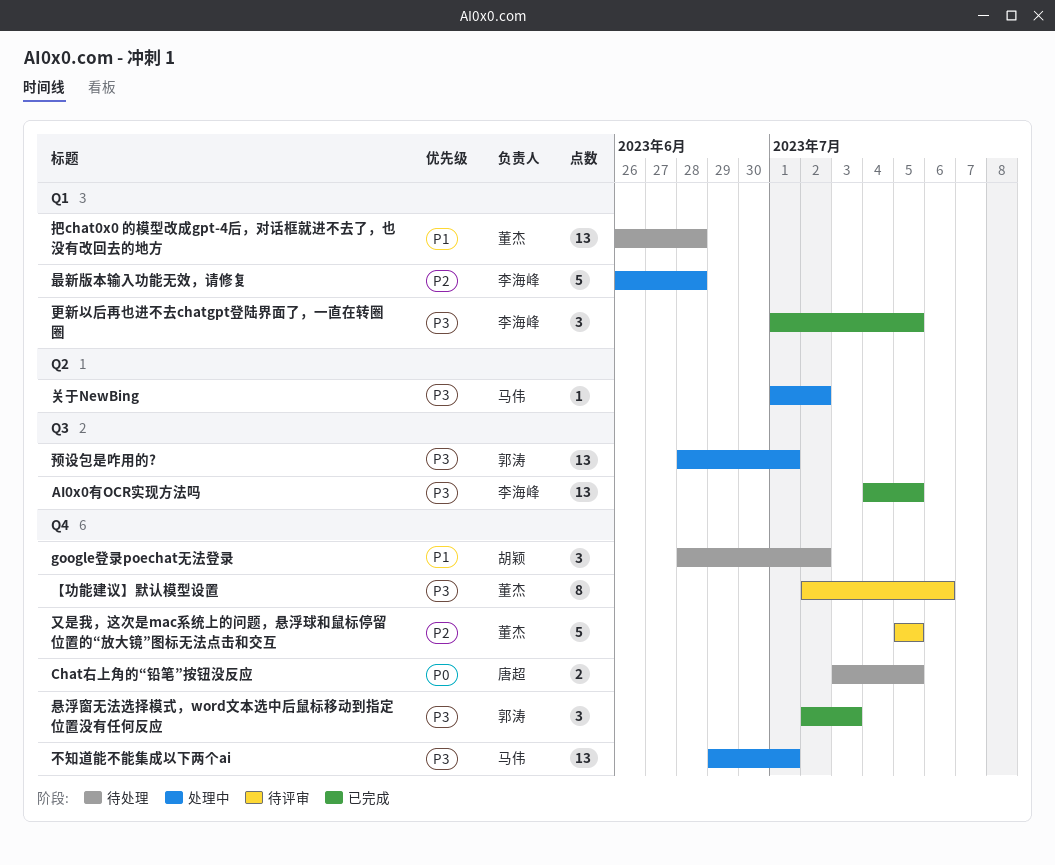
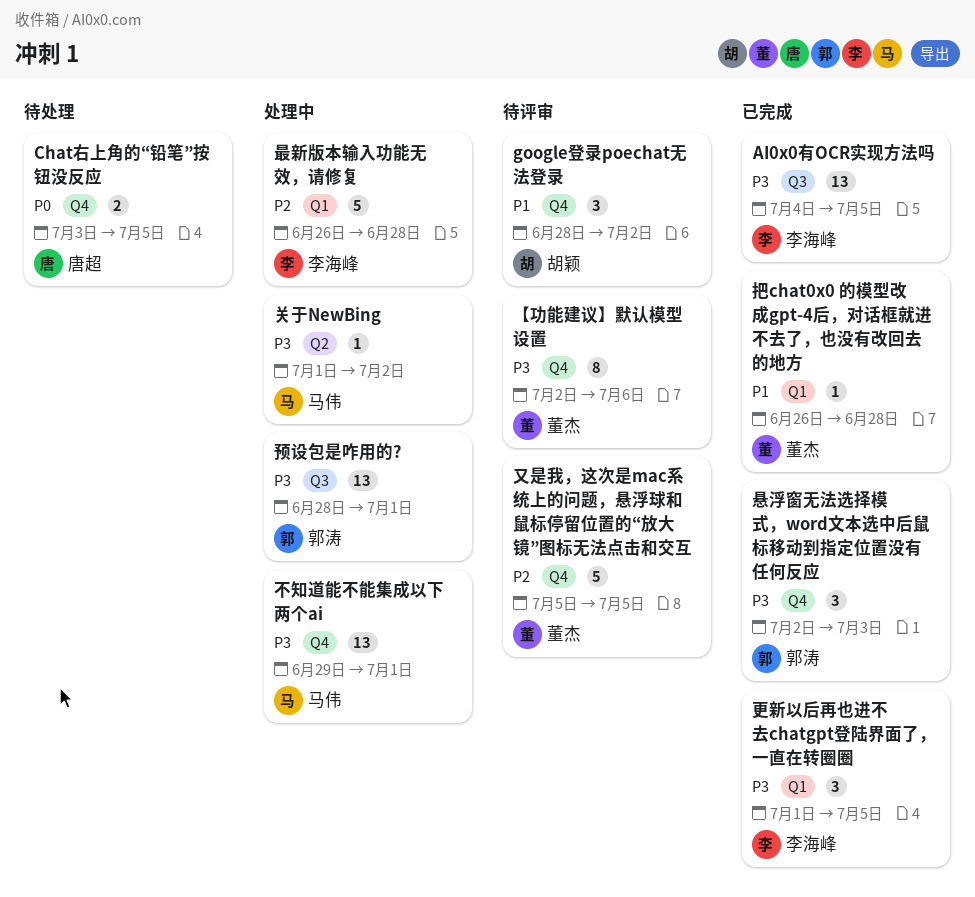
google登录poechat无法登录, status: 待处理 -> 待评审
把chat0x0 的模型改成gpt-4后，对话框就进不去了，也没有改回去的地方, status: 待处理 -> 已完成
把chat0x0 的模型改成gpt-4后，对话框就进不去了，也没有改回去的地方, estimate: 13 -> 1

